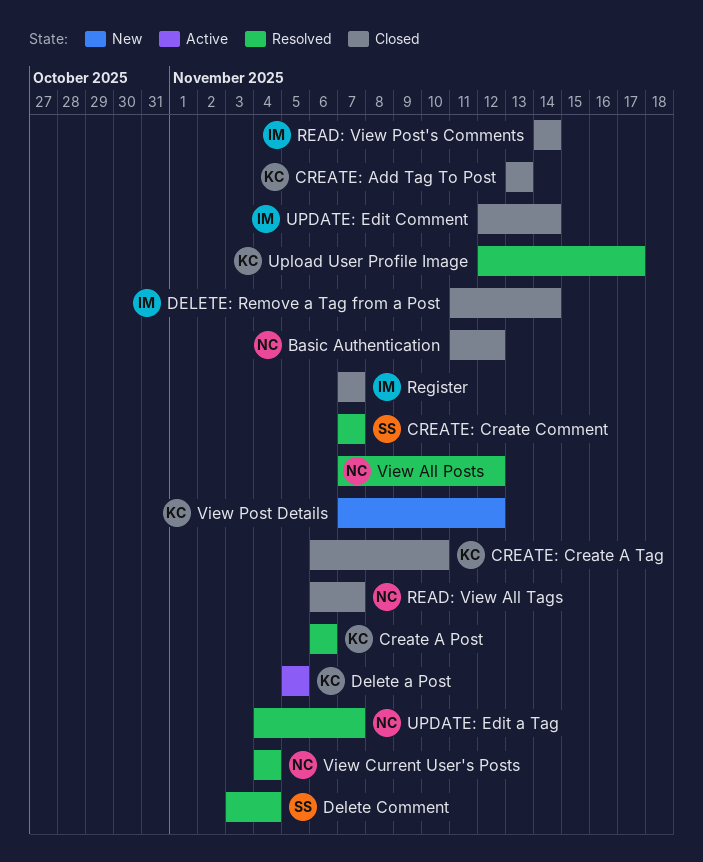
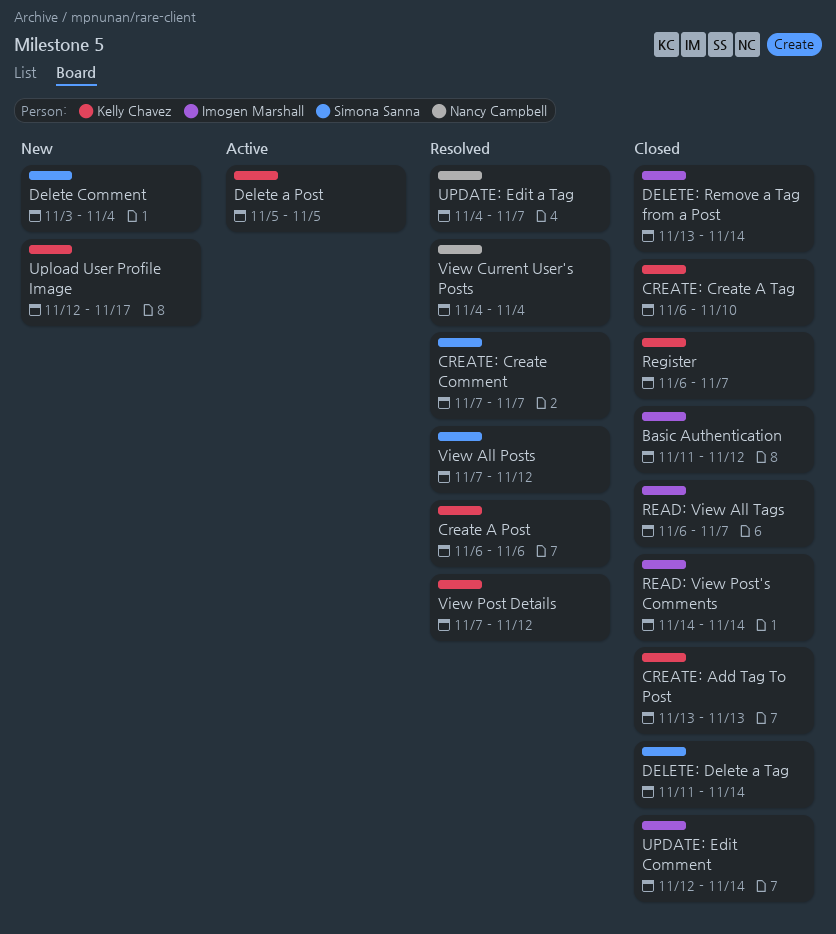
Basic Authentication, owner: Nancy Campbell -> Imogen Marshall
Delete Comment, status: Resolved -> New
DELETE: Delete a Tag: none -> present
DELETE: Remove a Tag from a Post, start: Nov 11 -> Nov 13
READ: View All Tags, owner: Nancy Campbell -> Imogen Marshall
Register, owner: Imogen Marshall -> Kelly Chavez
Register, start: Nov 7 -> Nov 6
Upload User Profile Image, status: Resolved -> New
View All Posts, owner: Nancy Campbell -> Simona Sanna
View Post Details, status: New -> Resolved

